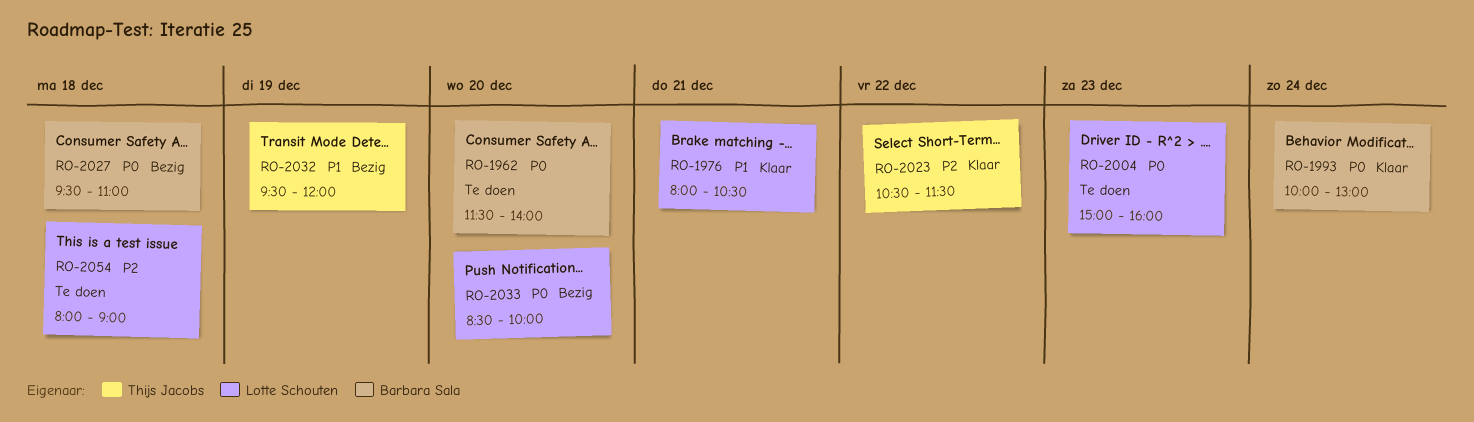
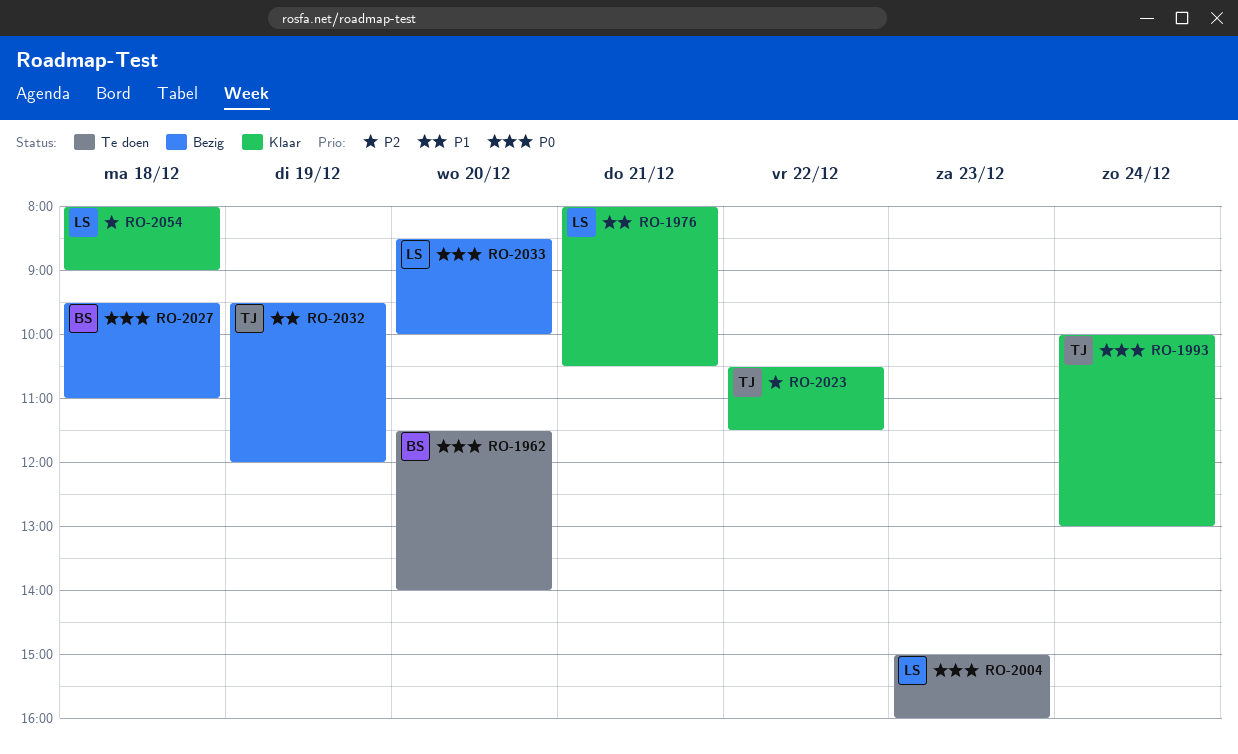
RO-1993, owner: Barbara Sala -> Thijs Jacobs
RO-2054, status: Te doen -> Klaar

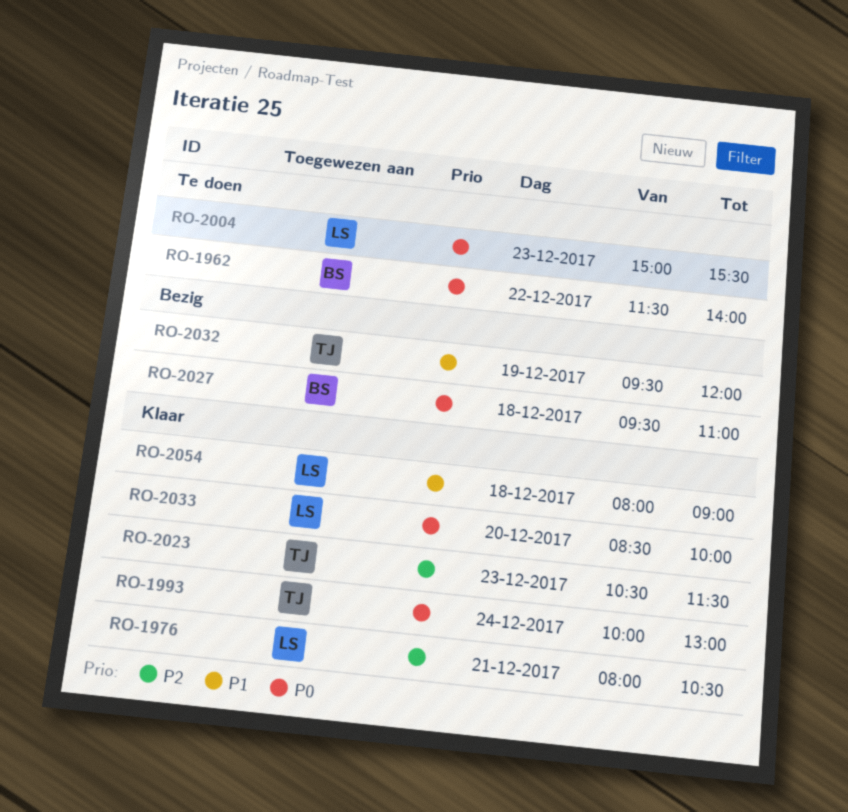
RO-1962, day: Dec 20 -> Dec 22
RO-1976, priority: P1 -> P2
RO-2004, ends: 16:00 -> 15:30
RO-2023, day: Dec 22 -> Dec 23
RO-2033, status: Bezig -> Klaar
RO-2054, priority: P2 -> P1

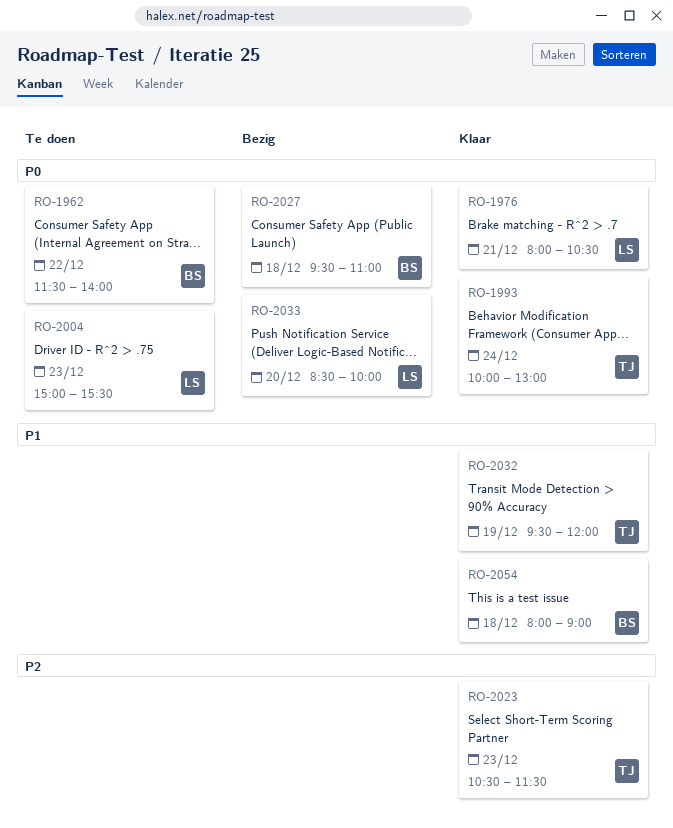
RO-1976, priority: P2 -> P0
RO-2032, status: Bezig -> Klaar
RO-2033, status: Klaar -> Bezig
RO-2054, owner: LS -> BS

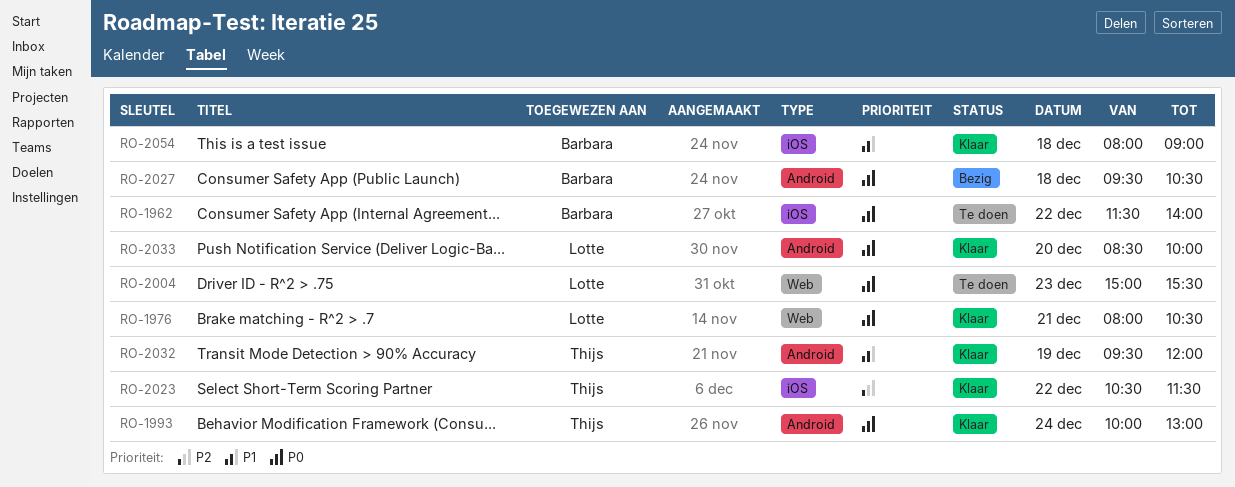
RO-2023, day: Dec 23 -> Dec 22
RO-2027, ends: 11:00 -> 10:30
RO-2033, status: Bezig -> Klaar

